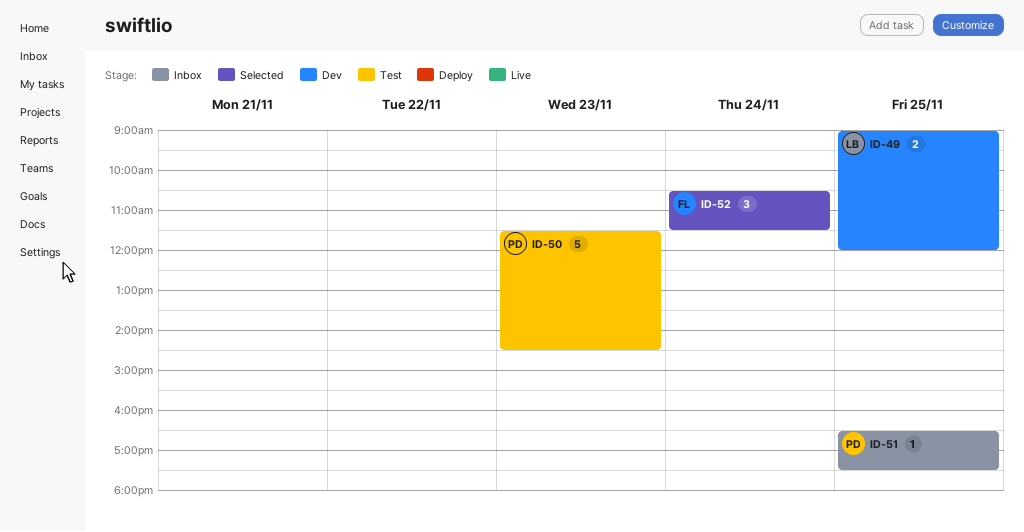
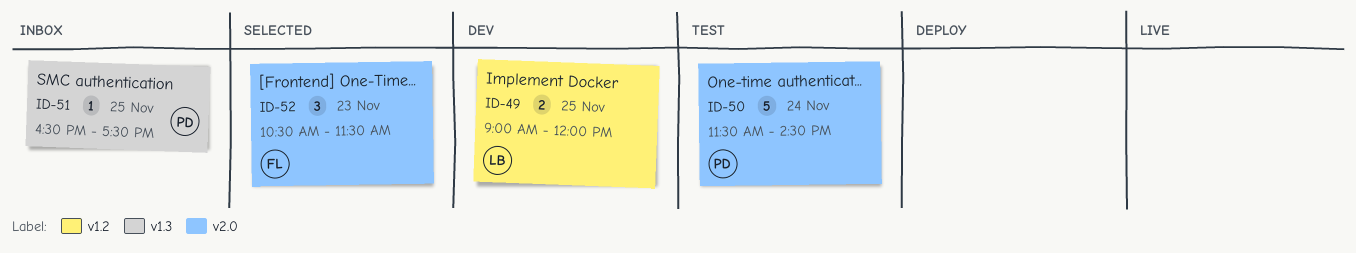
ID-50, day: Nov 23 -> Nov 24
ID-52, day: Nov 24 -> Nov 23

